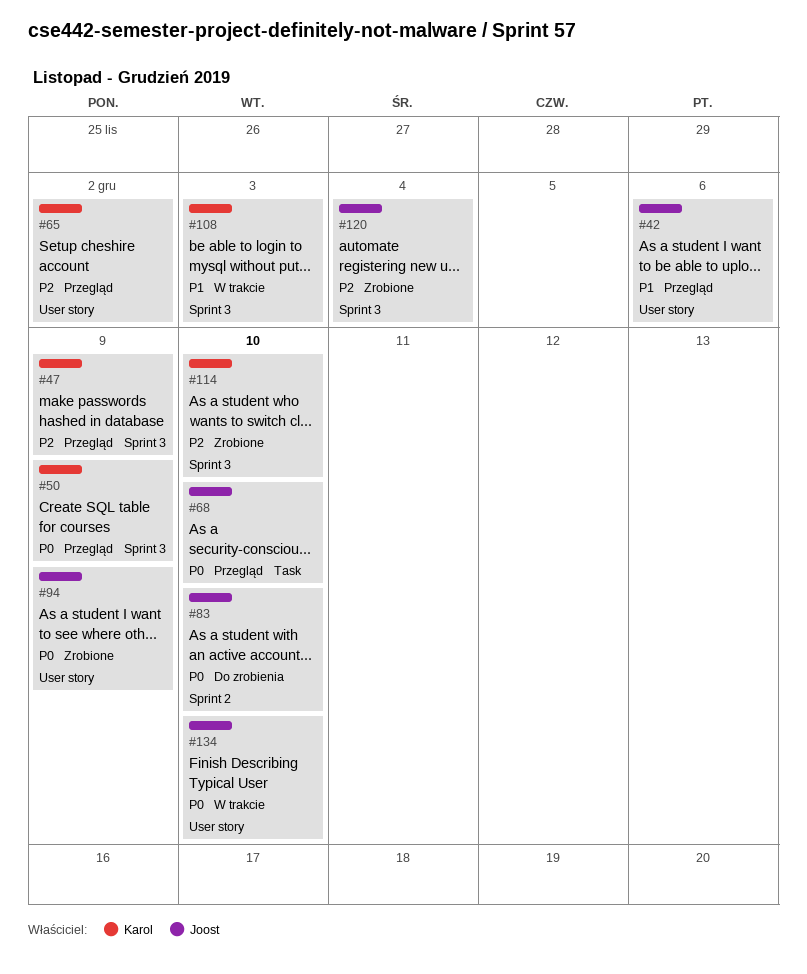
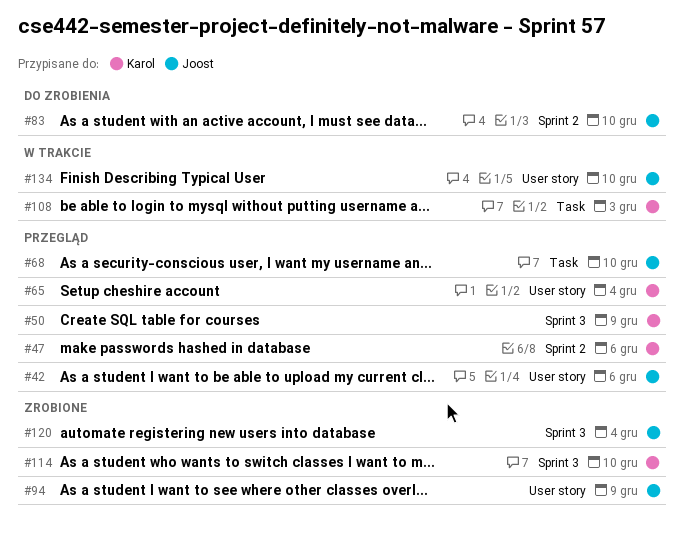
#47, label: Sprint 3 -> Sprint 2
#47, due: Dec 9 -> Dec 6
#65, due: Dec 2 -> Dec 4
#108, label: Sprint 3 -> Task

